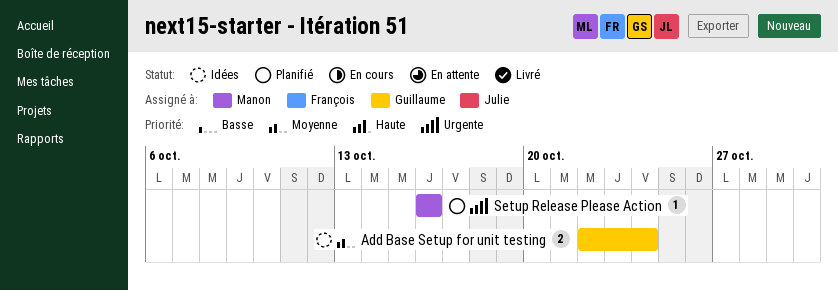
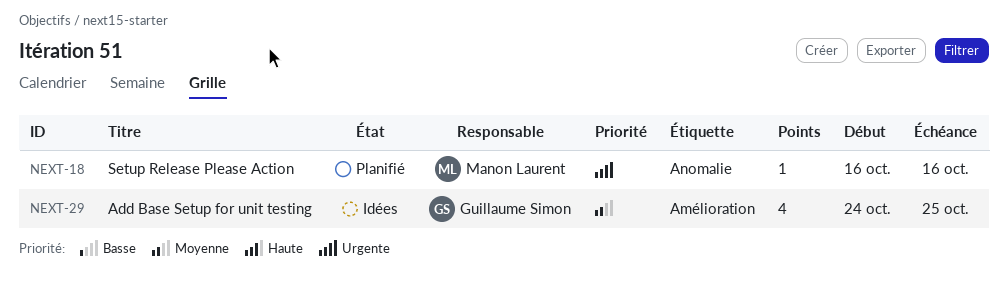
Add Base Setup for unit testing, estimate: 2 -> 4
Add Base Setup for unit testing, start: Oct 22 -> Oct 24
Add Base Setup for unit testing, due: Oct 24 -> Oct 25

